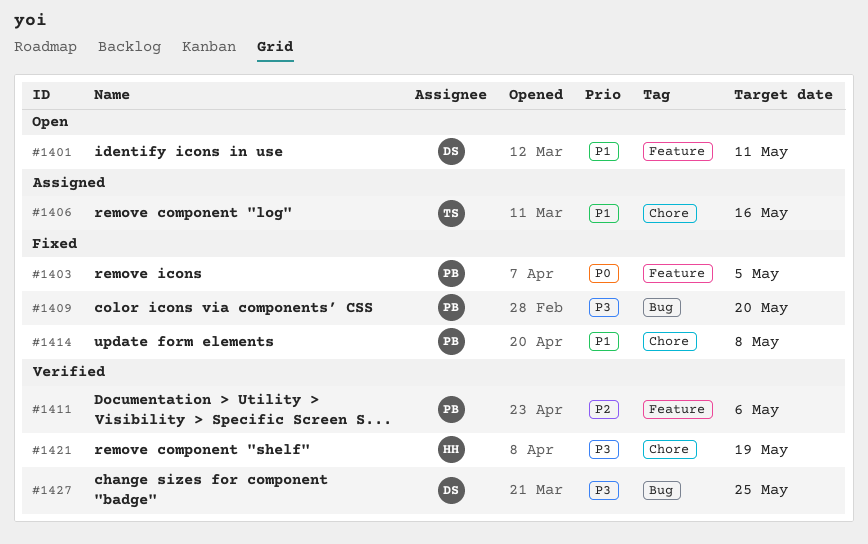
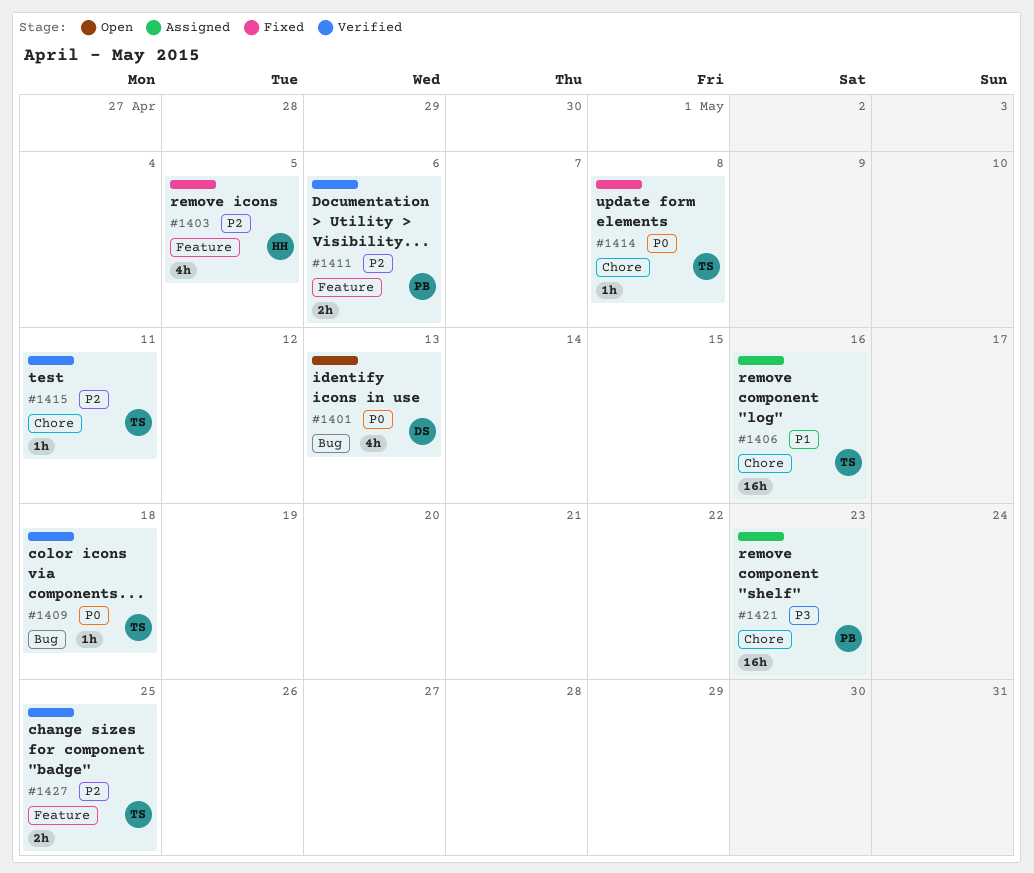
#1401, priority: P1 -> P0
#1401, label: Feature -> Bug
#1401, due: May 11 -> May 13
#1403, owner: PB -> HH
#1403, priority: P0 -> P2
#1409, status: Fixed -> Verified
#1409, owner: PB -> TS
#1409, priority: P3 -> P0
#1409, due: May 20 -> May 18
#1414, owner: PB -> TS
#1414, priority: P1 -> P0
#1415: none -> present
#1421, status: Verified -> Assigned
#1421, owner: HH -> PB
#1421, due: May 19 -> May 23
#1427, owner: DS -> TS
#1427, priority: P3 -> P2
#1427, label: Bug -> Feature

